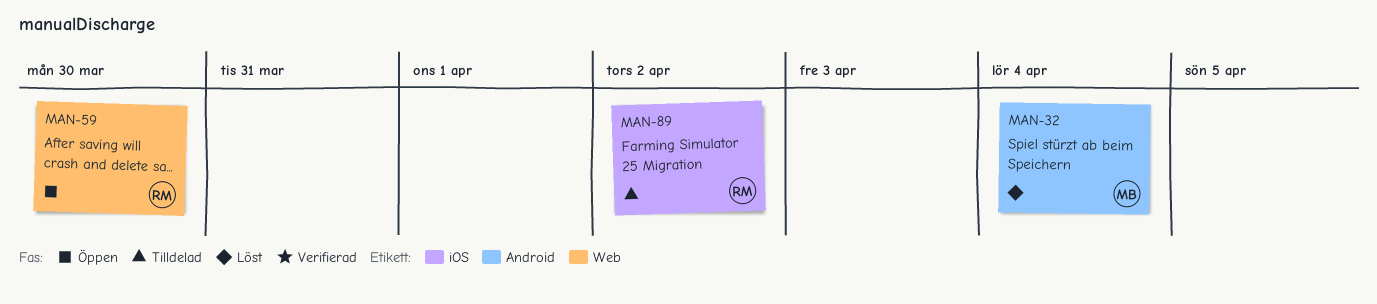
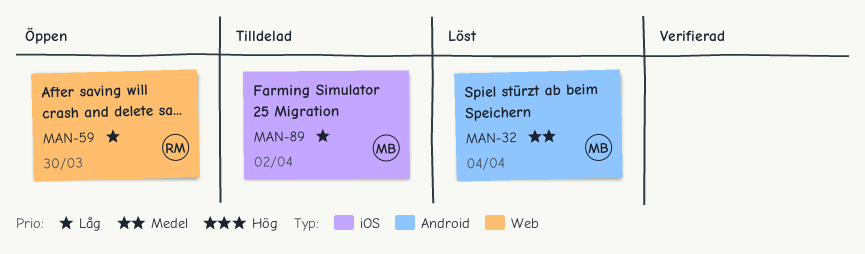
MAN-89, owner: RM -> MB

